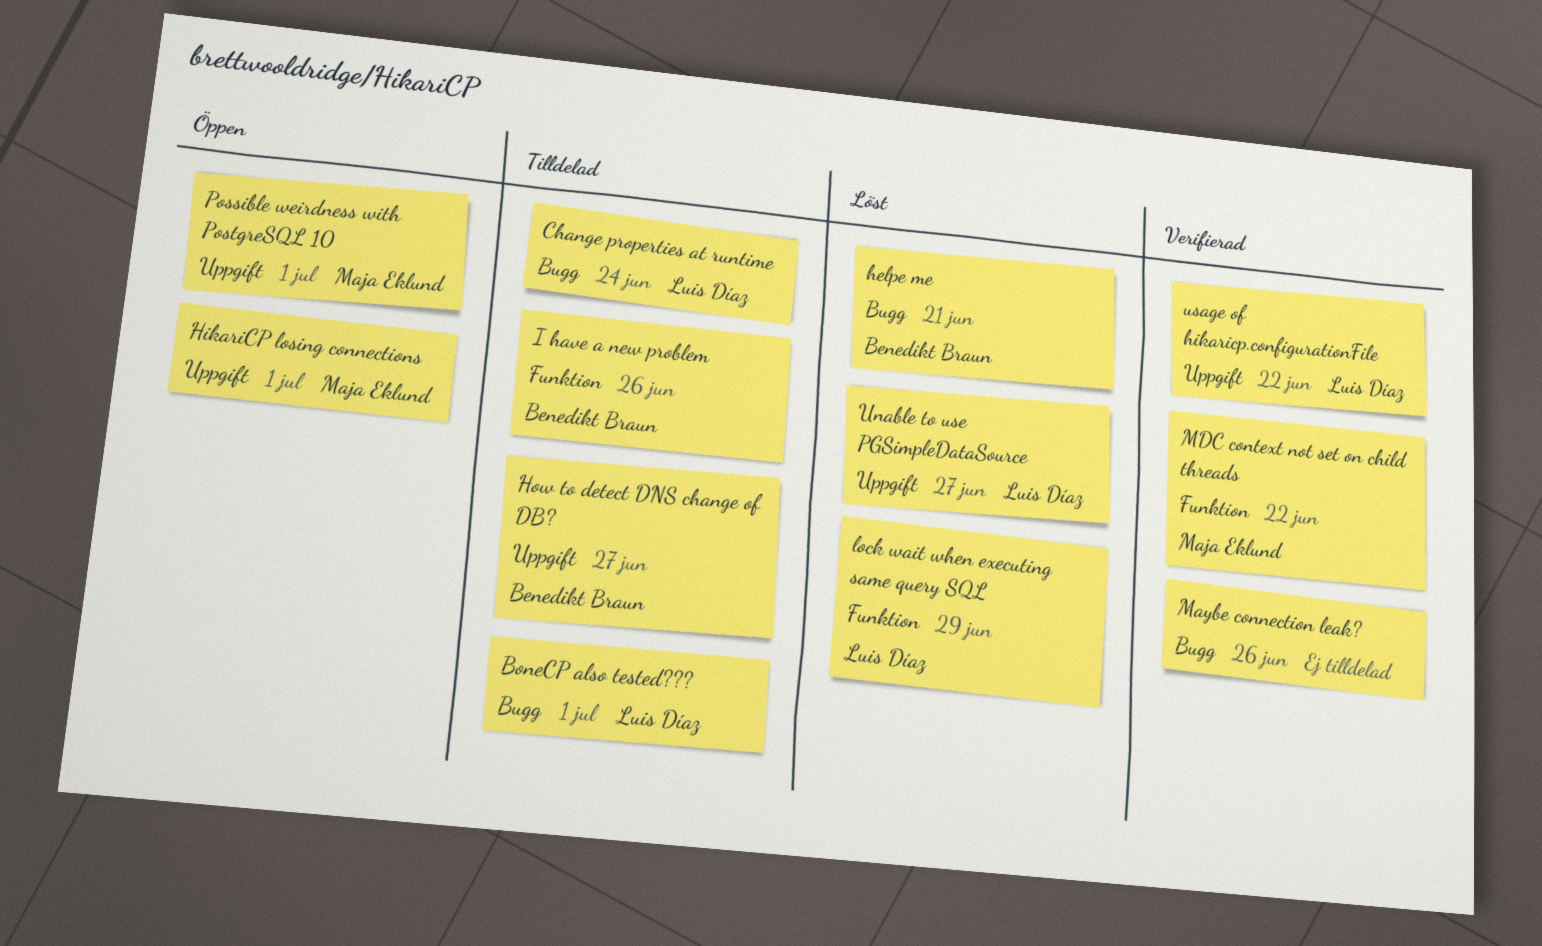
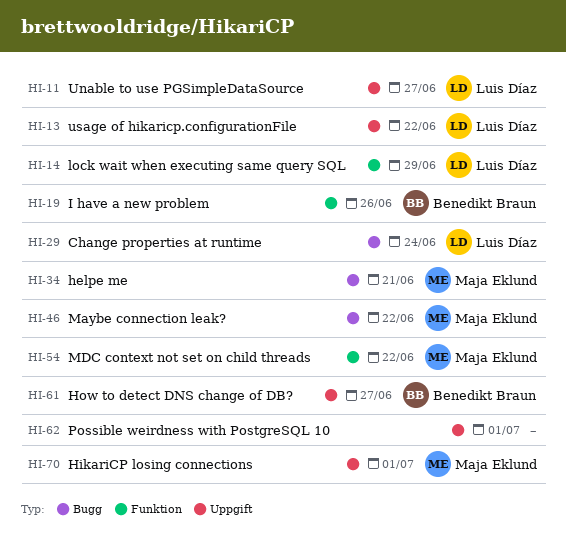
BoneCP also tested???: present -> none
helpe me, owner: Benedikt Braun -> Maja Eklund
Maybe connection leak?, owner: none -> Maja Eklund
Maybe connection leak?, due: Jun 26 -> Jun 22
Possible weirdness with PostgreSQL 10, owner: Maja Eklund -> none

